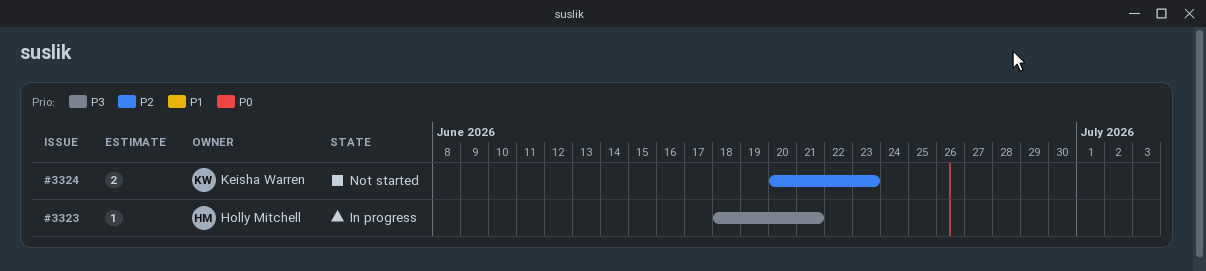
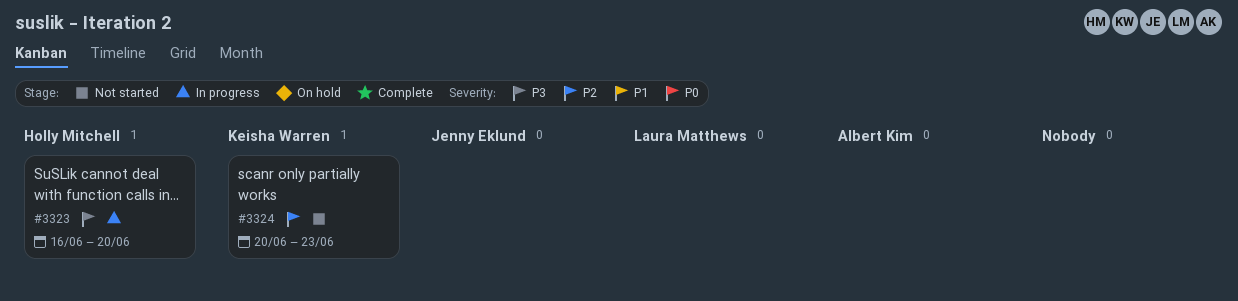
#3323, start: Jun 18 -> Jun 16
#3323, due: Jun 21 -> Jun 20

